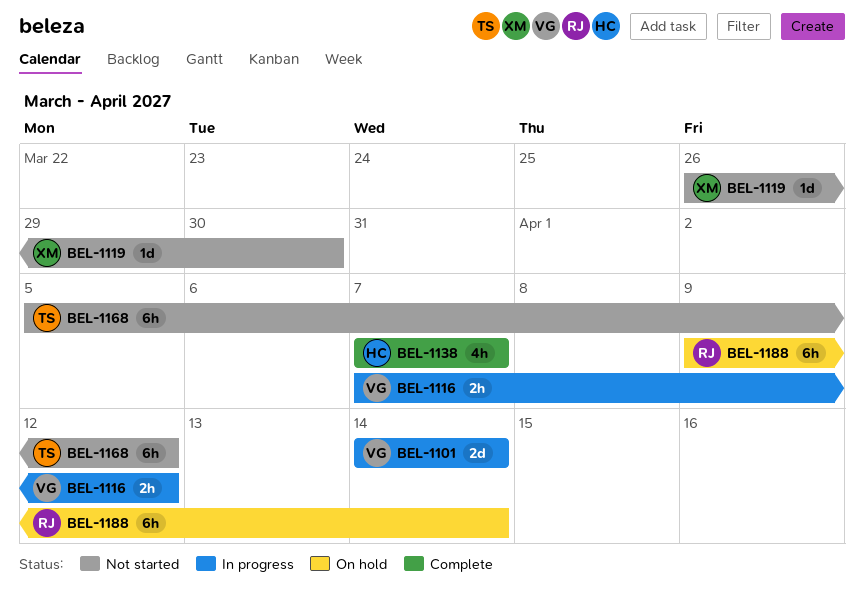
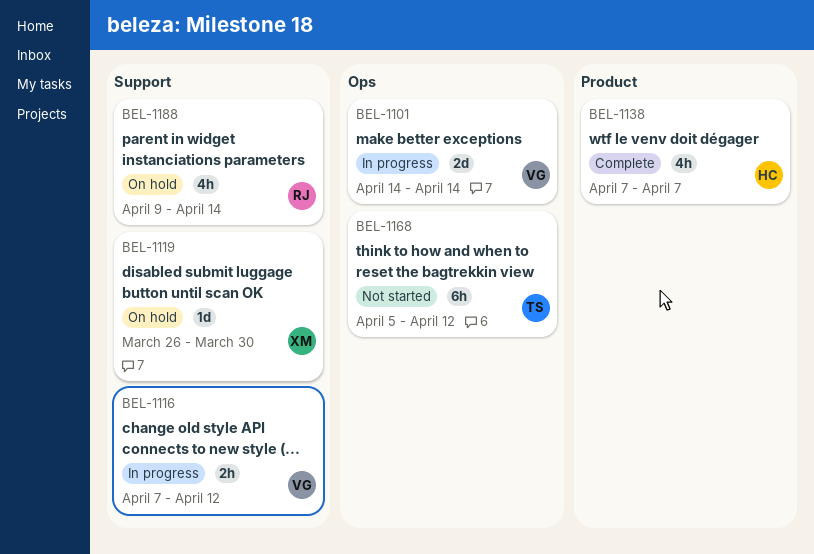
BEL-1119, status: Not started -> On hold
BEL-1188, estimate: 6h -> 4h

